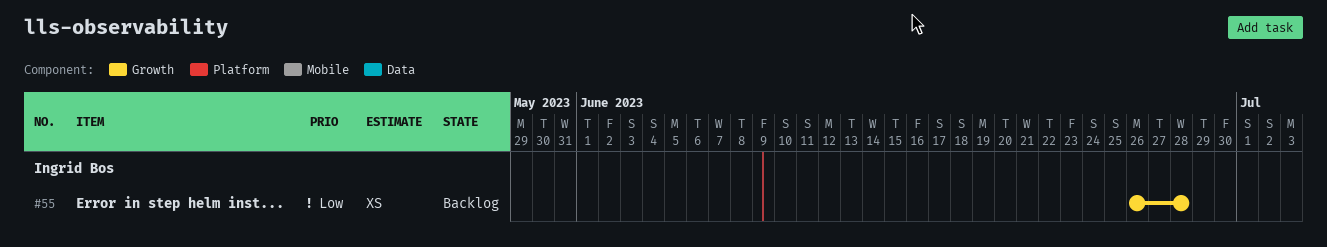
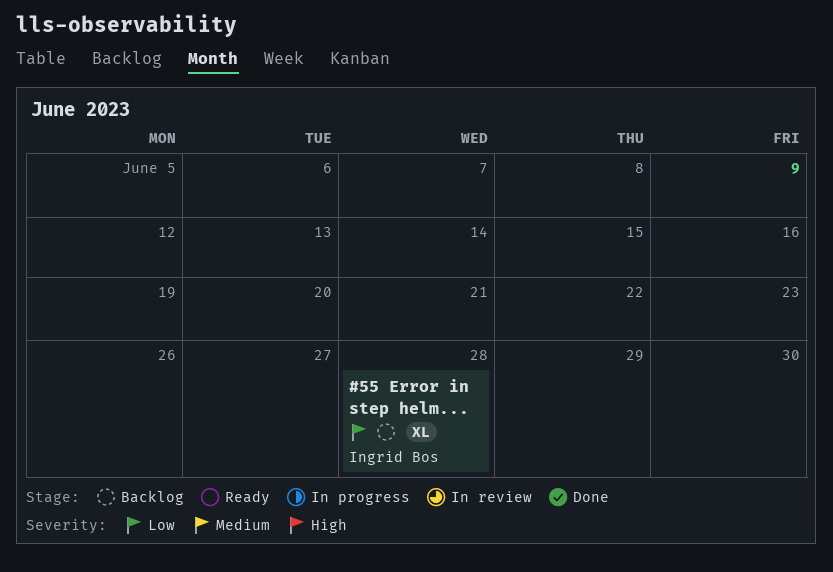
#55, estimate: XS -> XL

